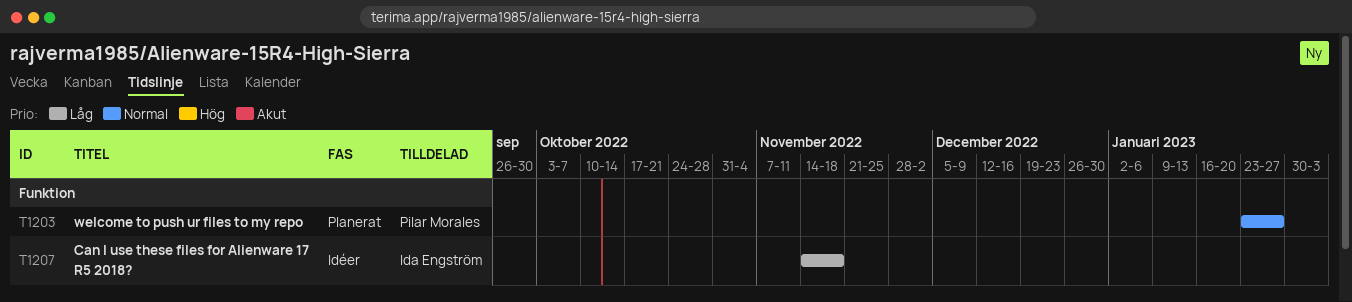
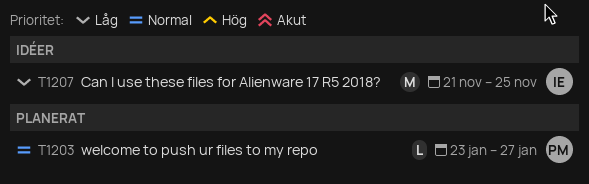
T1207, start: Nov 14 -> Nov 21
T1207, due: Nov 18 -> Nov 25

